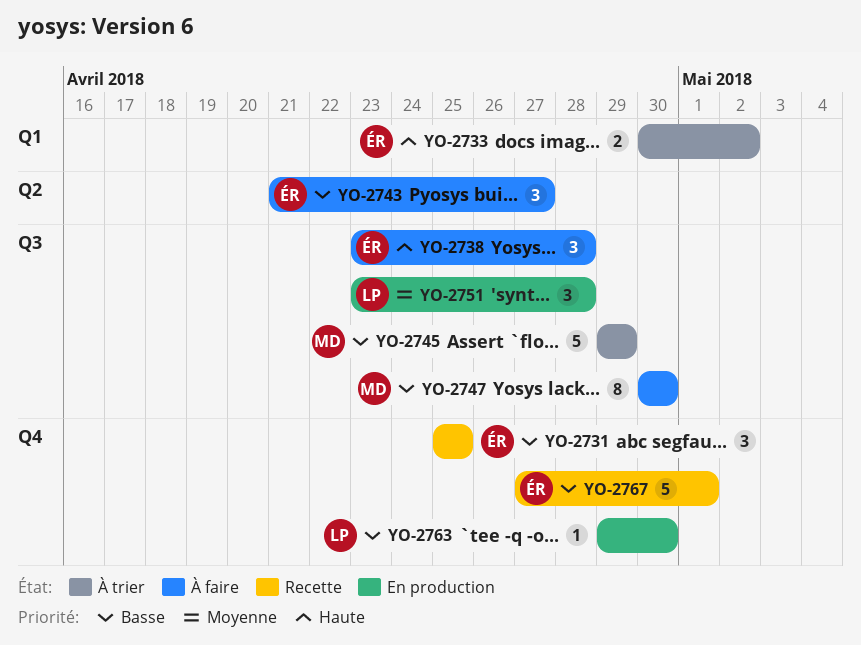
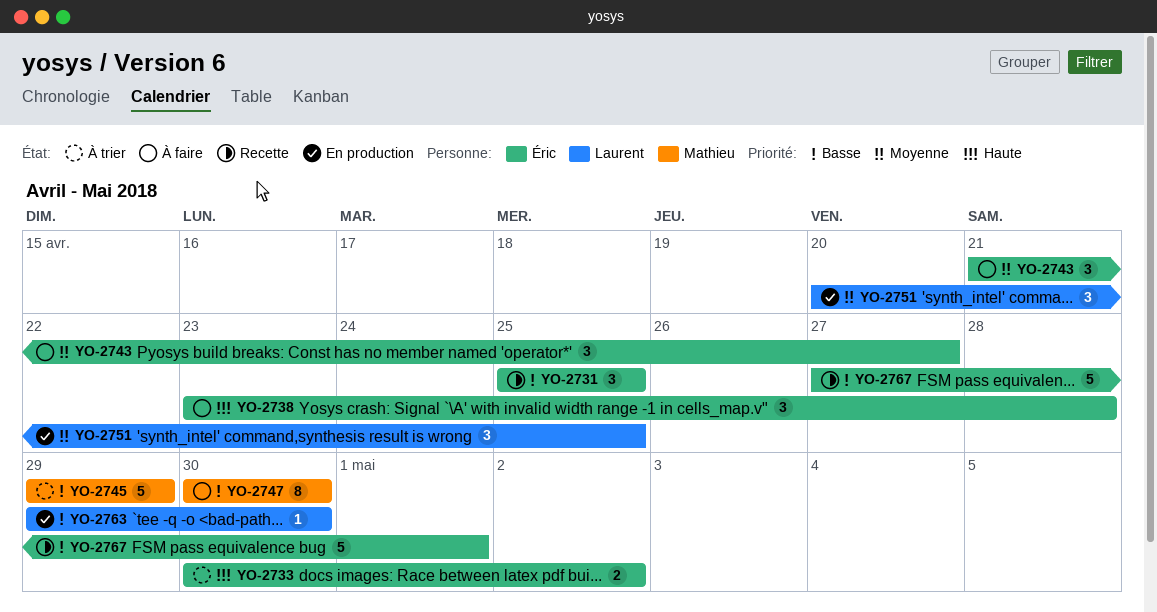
YO-2743, priority: Basse -> Moyenne
YO-2751, start: Apr 23 -> Apr 20
YO-2751, due: Apr 28 -> Apr 25

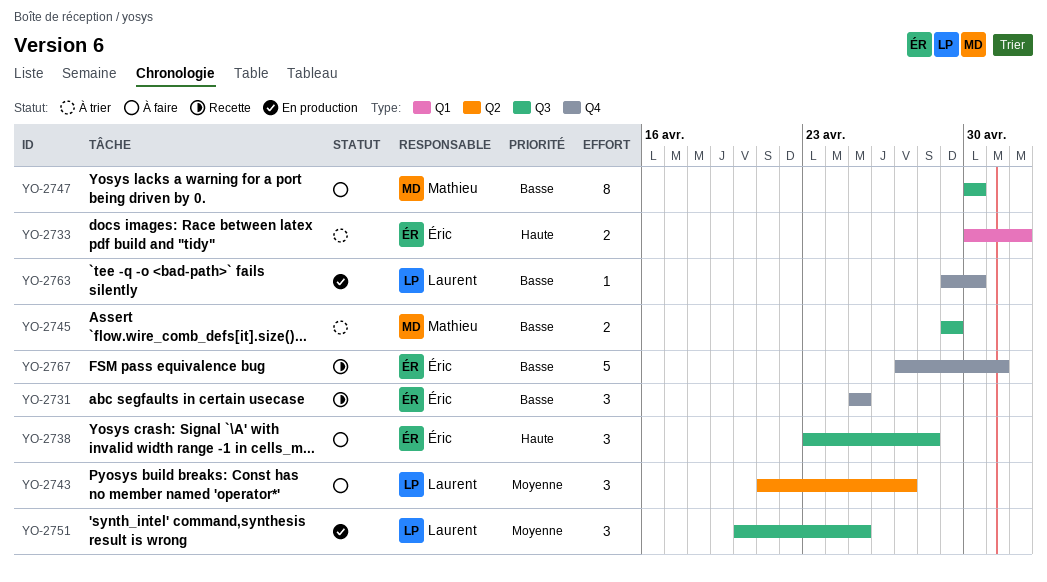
YO-2743, owner: Éric -> Laurent
YO-2745, estimate: 5 -> 2

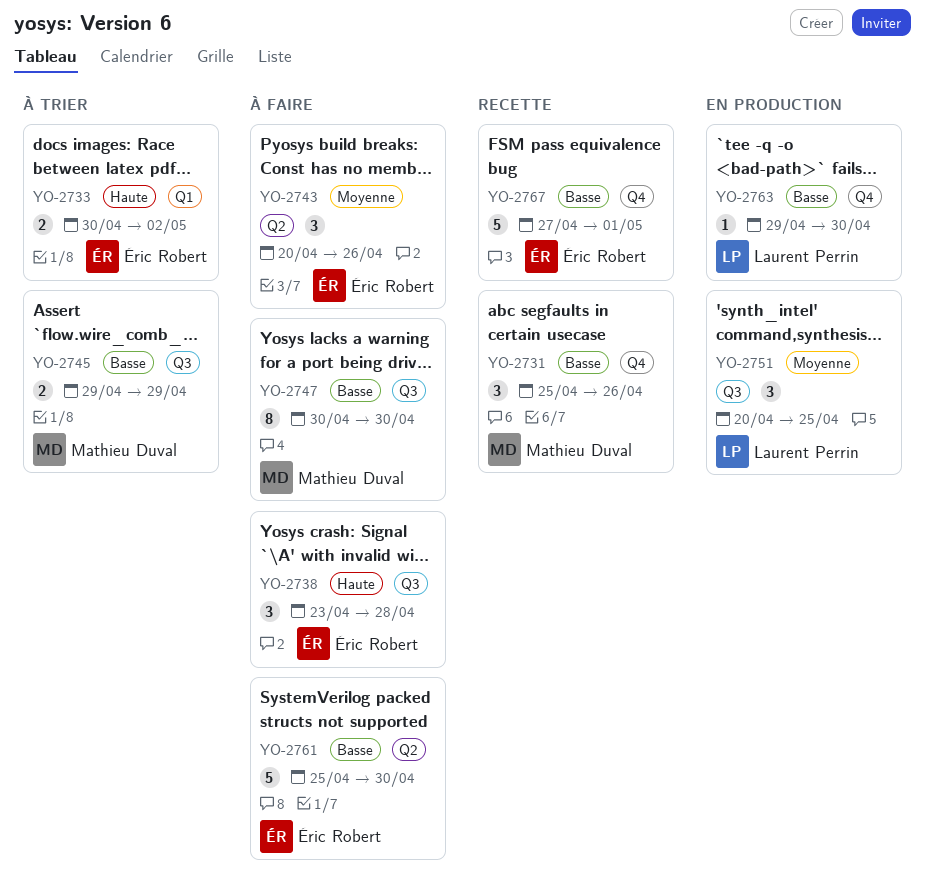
YO-2731, owner: Éric Robert -> Mathieu Duval
YO-2731, due: Apr 25 -> Apr 26
YO-2743, owner: Laurent Perrin -> Éric Robert
YO-2743, start: Apr 21 -> Apr 20
YO-2743, due: Apr 27 -> Apr 26
YO-2761: none -> present

